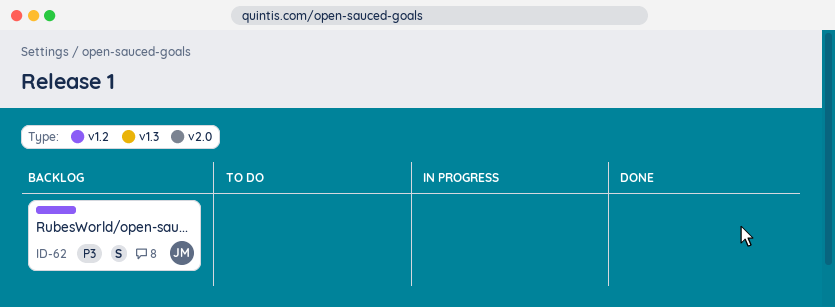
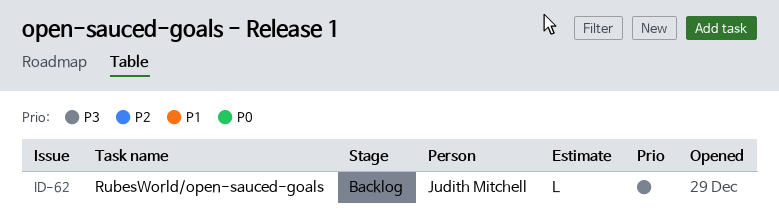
ID-62, estimate: S -> L

